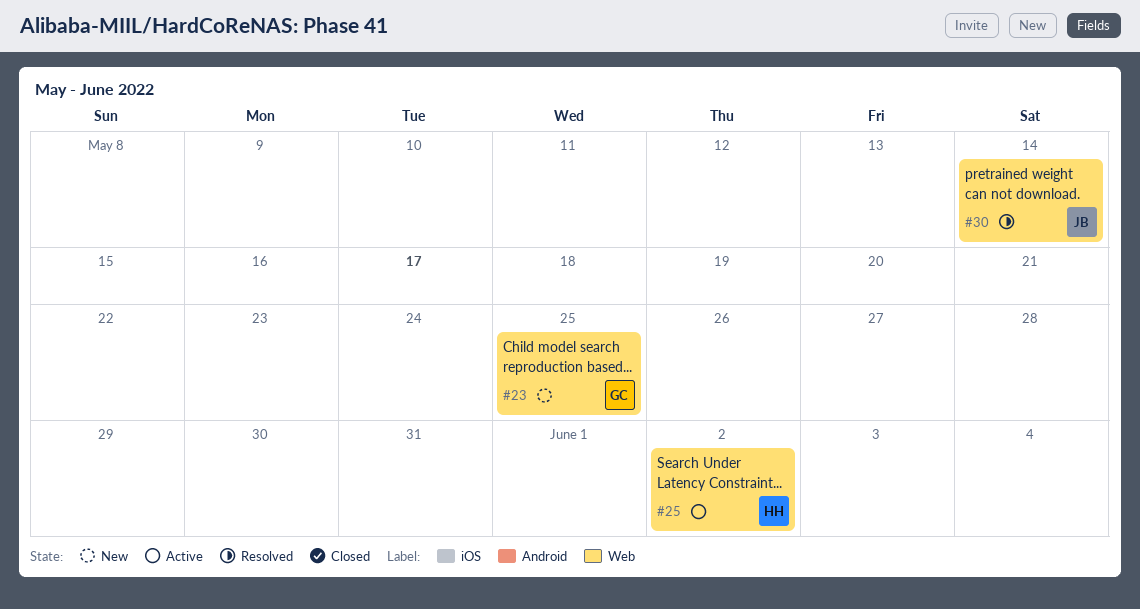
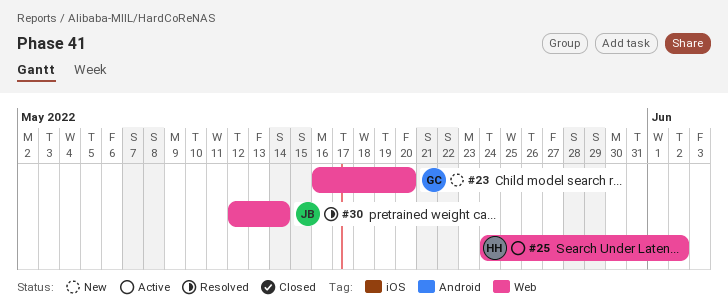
#23, due: May 25 -> May 20

